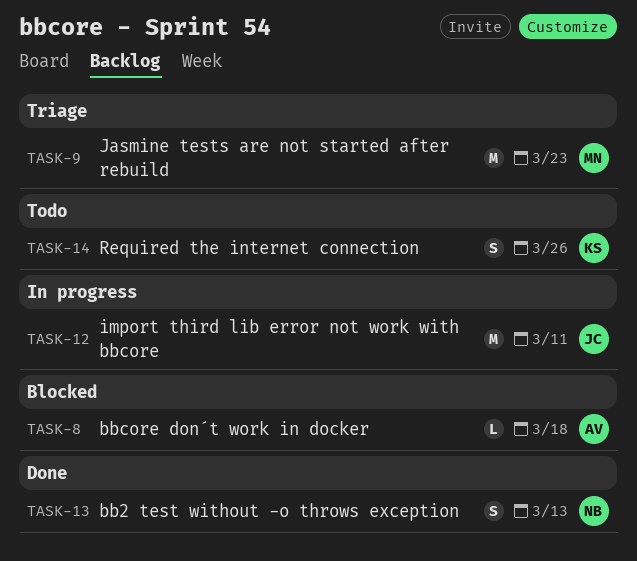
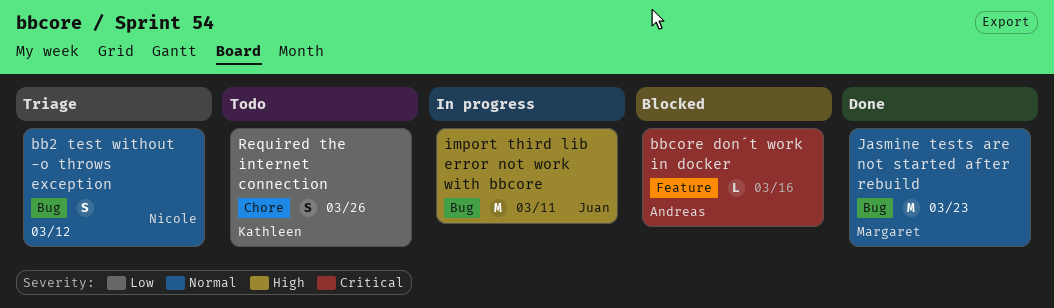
bb2 test without -o throws exception, status: Done -> Triage
bb2 test without -o throws exception, due: Mar 13 -> Mar 12
bbcore don´t work in docker, due: Mar 18 -> Mar 16
Jasmine tests are not started after rebuild, status: Triage -> Done

